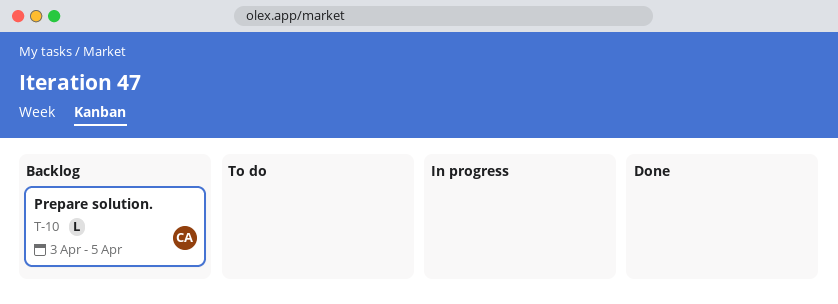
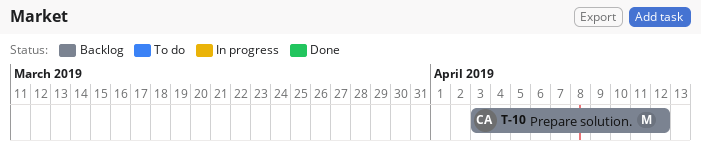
T-10, estimate: L -> M
T-10, due: Apr 5 -> Apr 12

